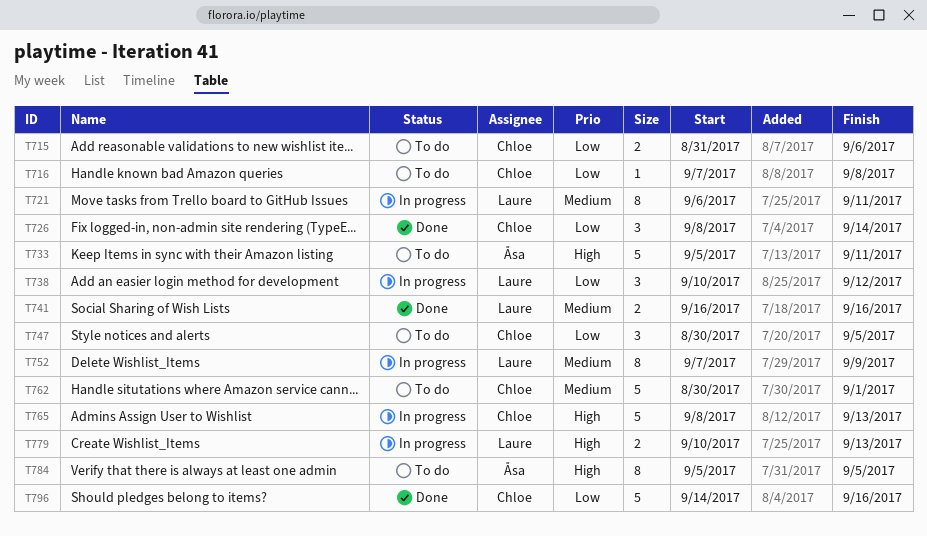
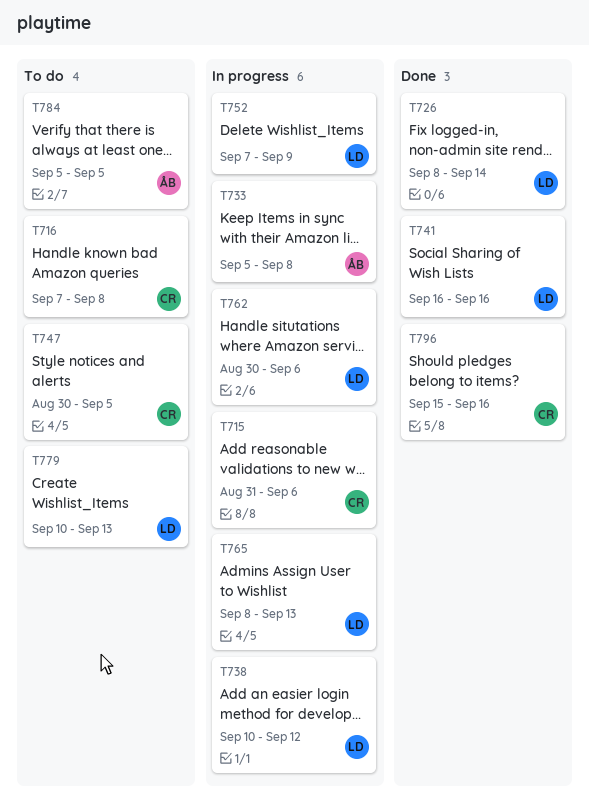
T715, status: To do -> In progress
T721: present -> none
T726, owner: Chloe -> Laure
T733, status: To do -> In progress
T733, due: Sep 11 -> Sep 8
T762, status: To do -> In progress
T762, owner: Chloe -> Laure
T762, due: Sep 1 -> Sep 6
T765, owner: Chloe -> Laure
T779, status: In progress -> To do
T796, start: Sep 14 -> Sep 15

